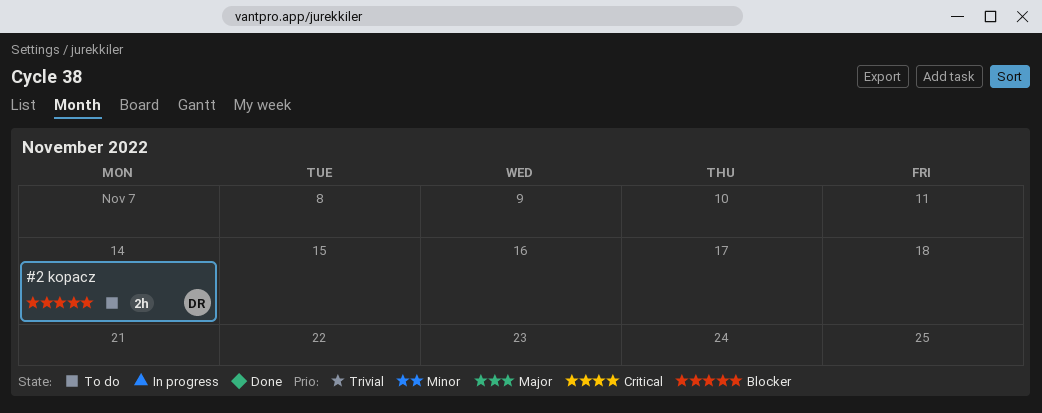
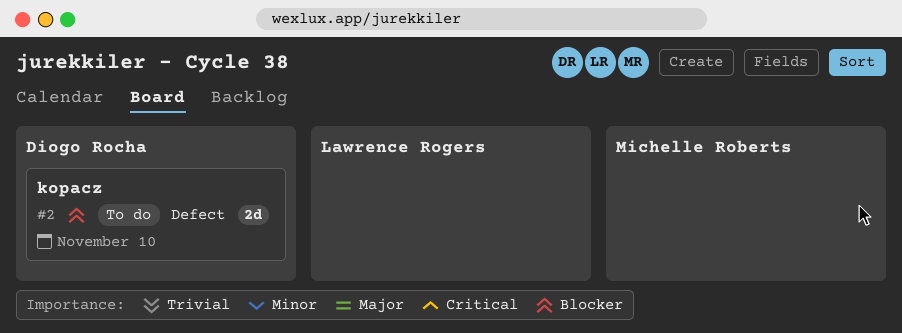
#2, estimate: 2h -> 2d
#2, due: Nov 14 -> Nov 10

